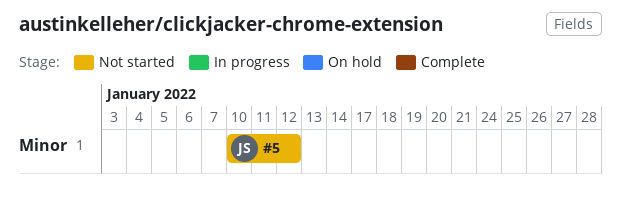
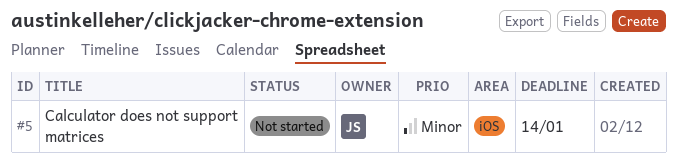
#5, due: Jan 12 -> Jan 14

